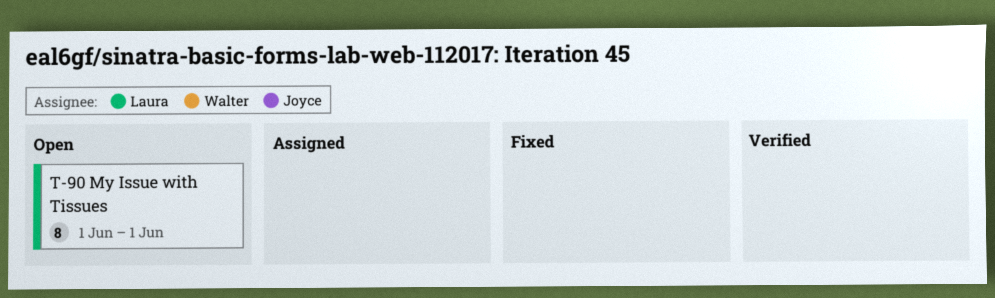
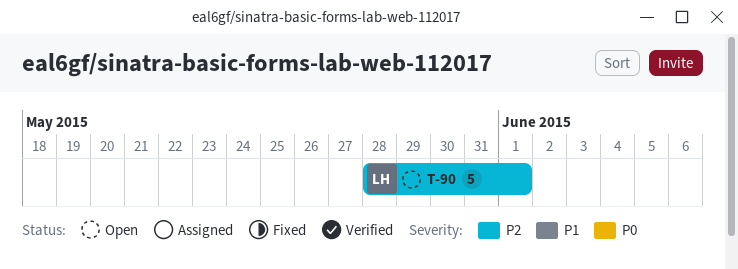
T-90, estimate: 8 -> 5
T-90, start: Jun 1 -> May 28

